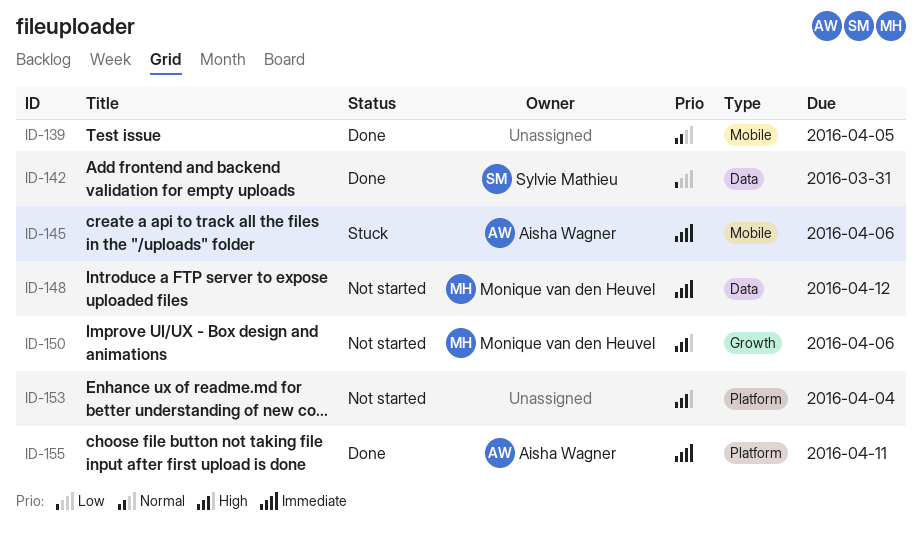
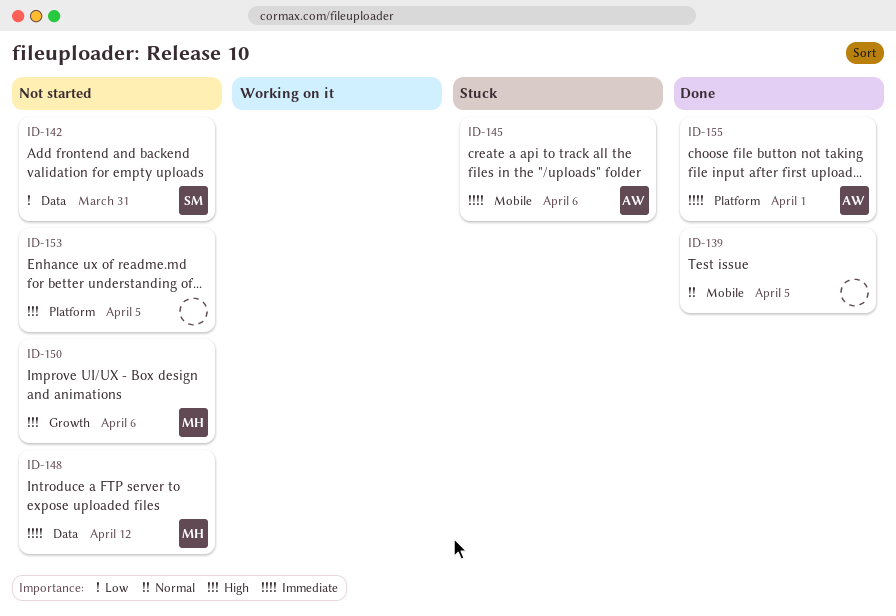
ID-142, status: Done -> Not started
ID-153, due: Apr 4 -> Apr 5
ID-155, due: Apr 11 -> Apr 1

